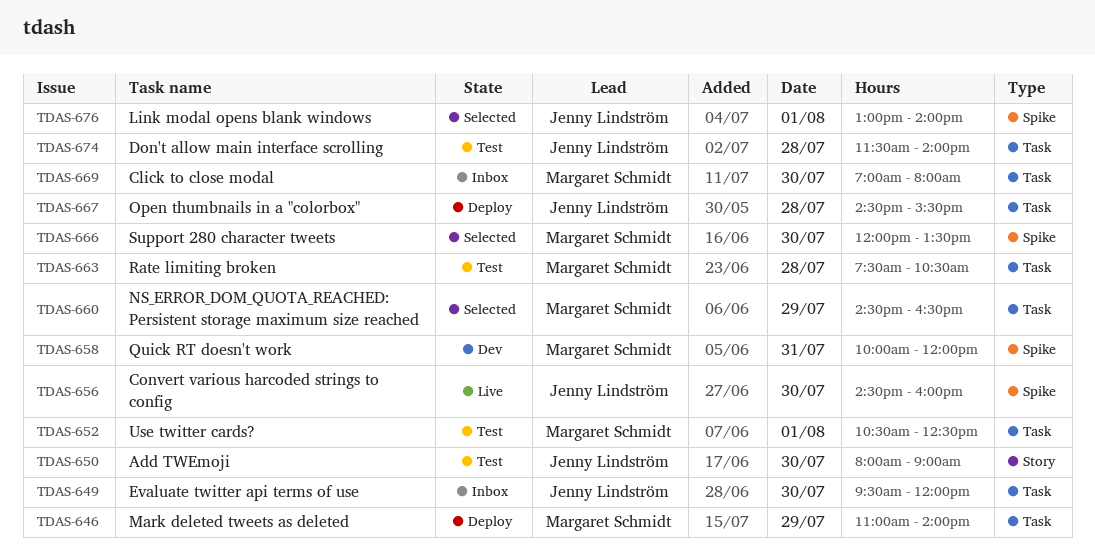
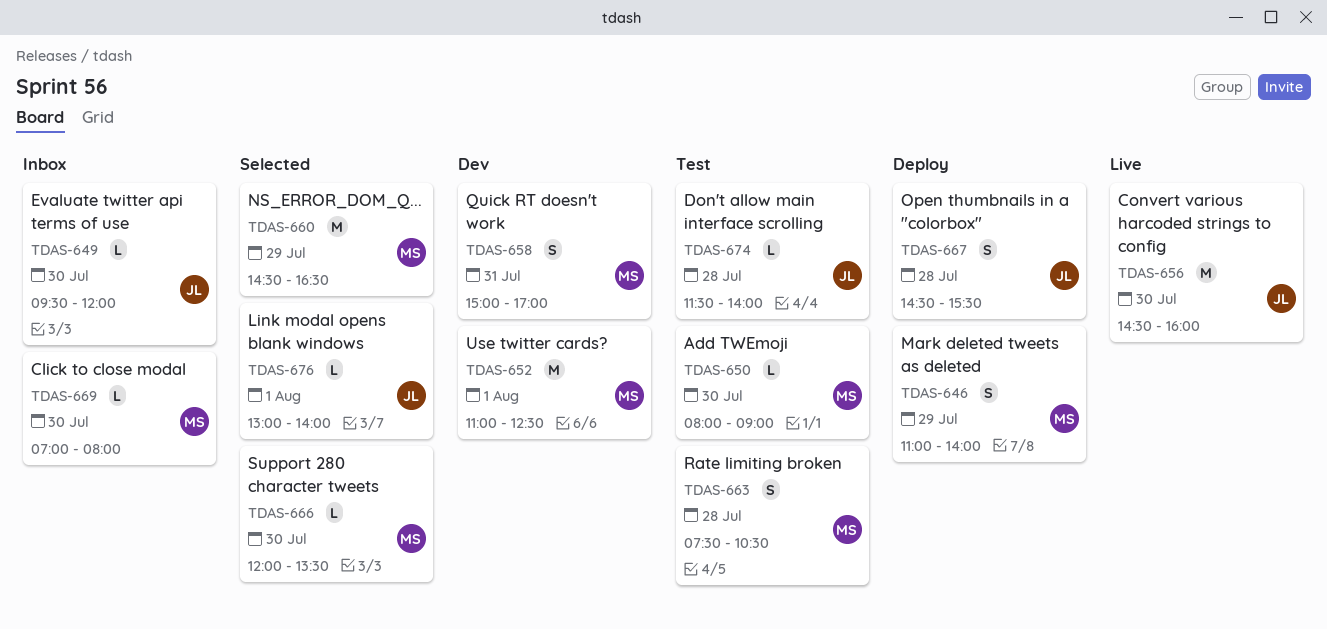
TDAS-650, owner: Jenny Lindström -> Margaret Schmidt
TDAS-652, status: Test -> Dev
TDAS-652, begins: 10:30 -> 11:00
TDAS-658, begins: 10:00 -> 15:00
TDAS-658, ends: 12:00 -> 17:00

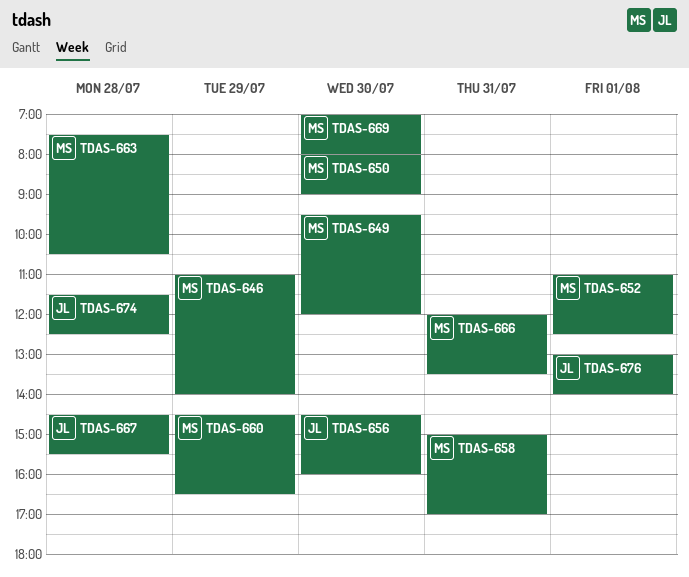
TDAS-649, owner: JL -> MS
TDAS-666, day: Jul 30 -> Jul 31
TDAS-674, ends: 14:00 -> 12:30

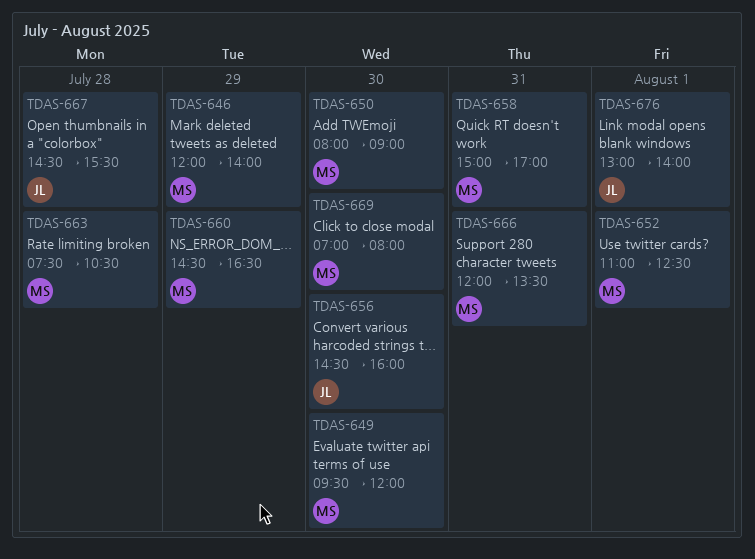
TDAS-646, begins: 11:00 -> 12:00
TDAS-674: present -> none

